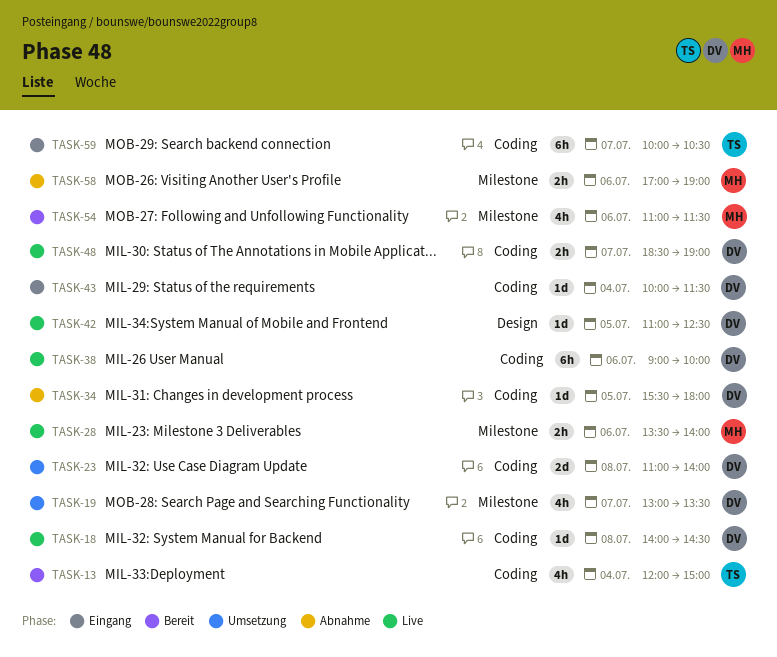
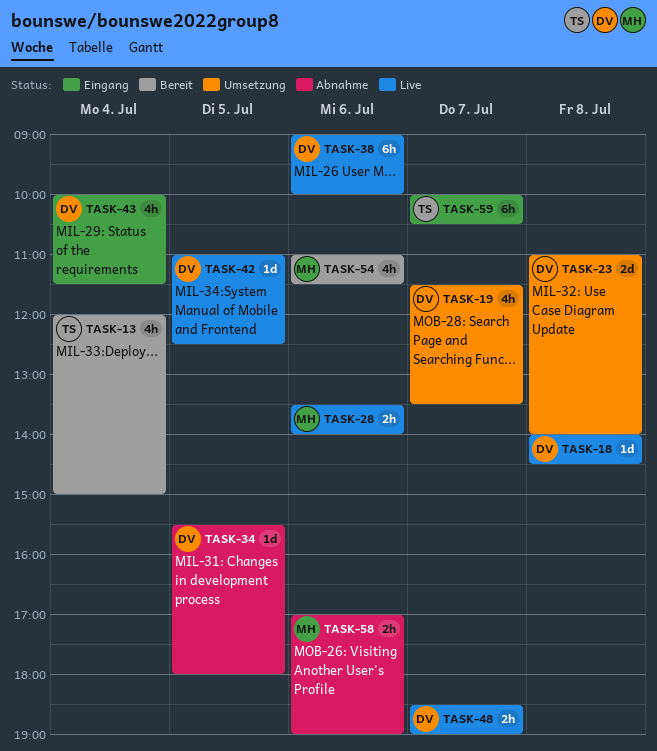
TASK-19, begins: 13:00 -> 11:30
TASK-43, estimate: 1d -> 4h

